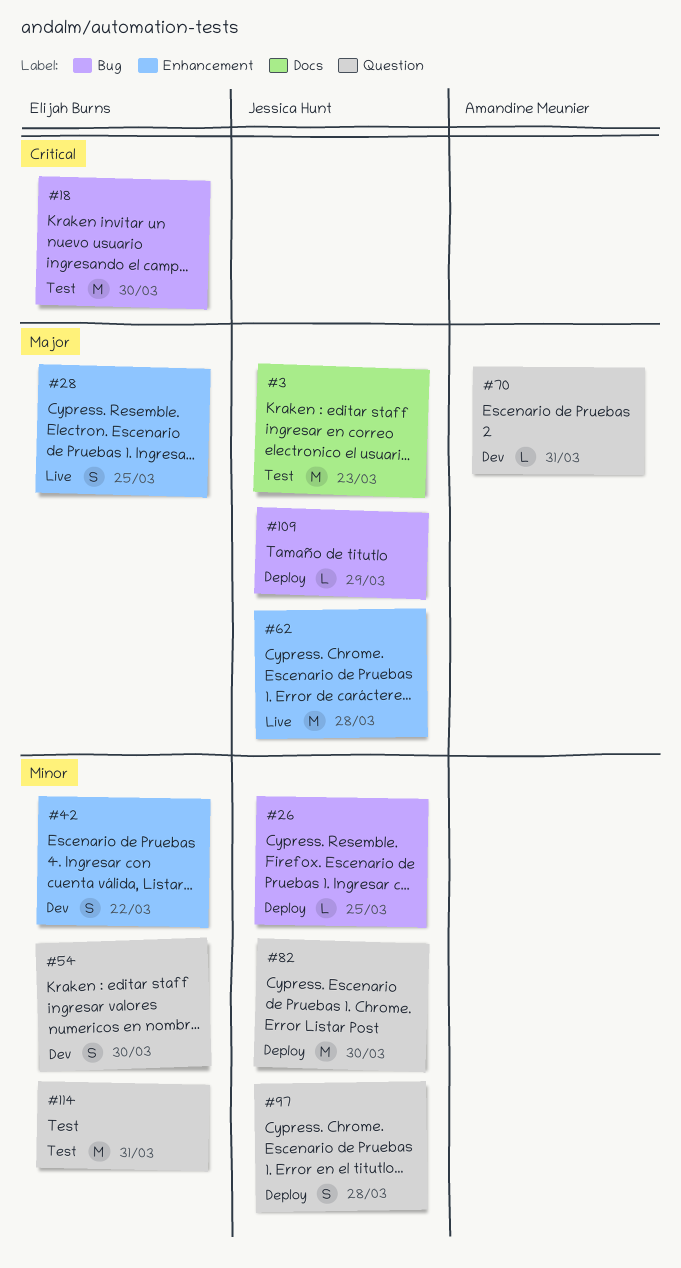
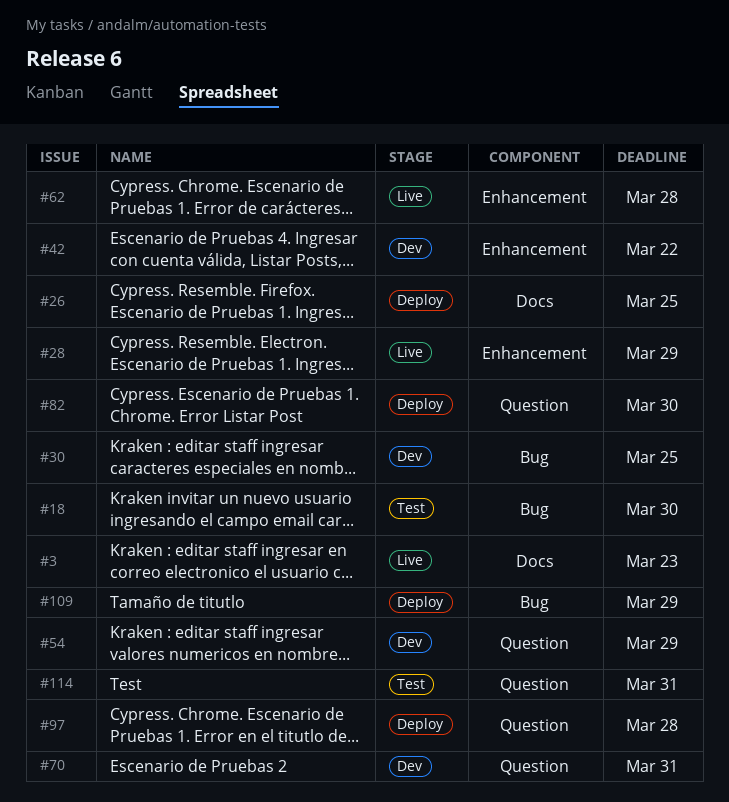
#3, status: Test -> Live
#26, label: Bug -> Docs
#28, due: Mar 25 -> Mar 29
#30: none -> present
#54, due: Mar 30 -> Mar 29

